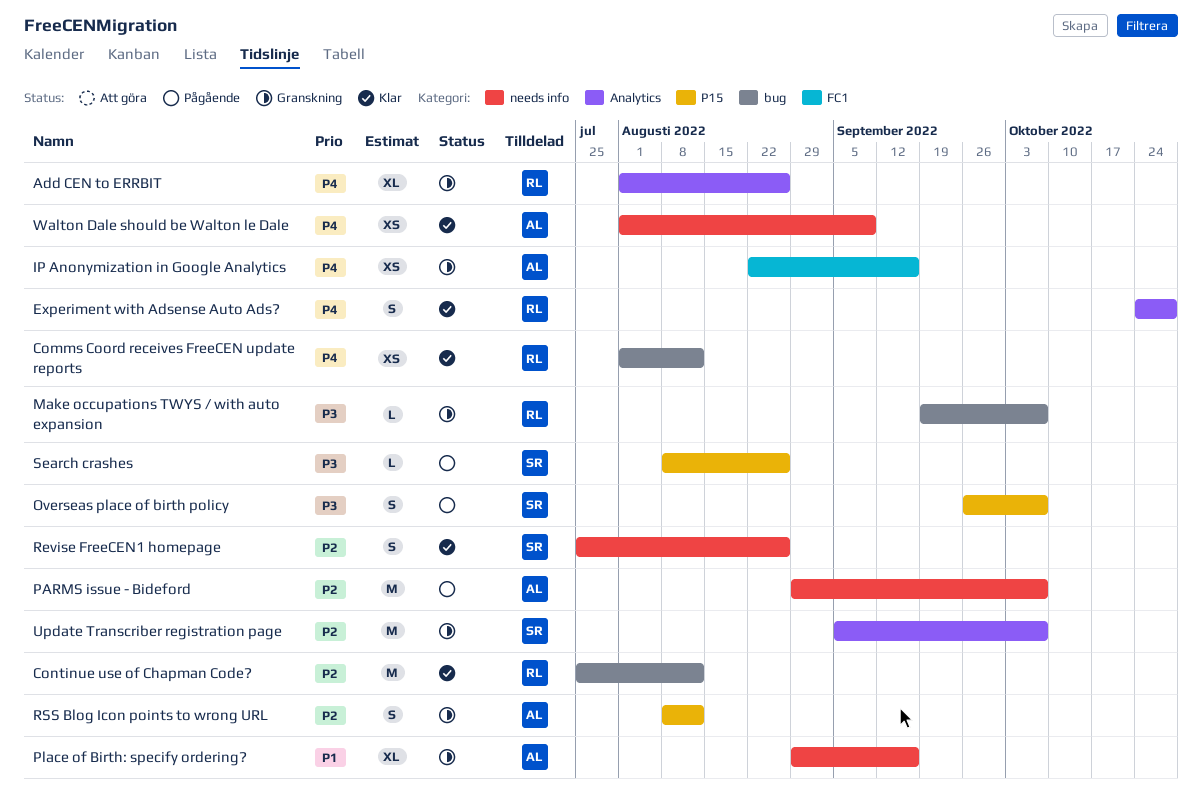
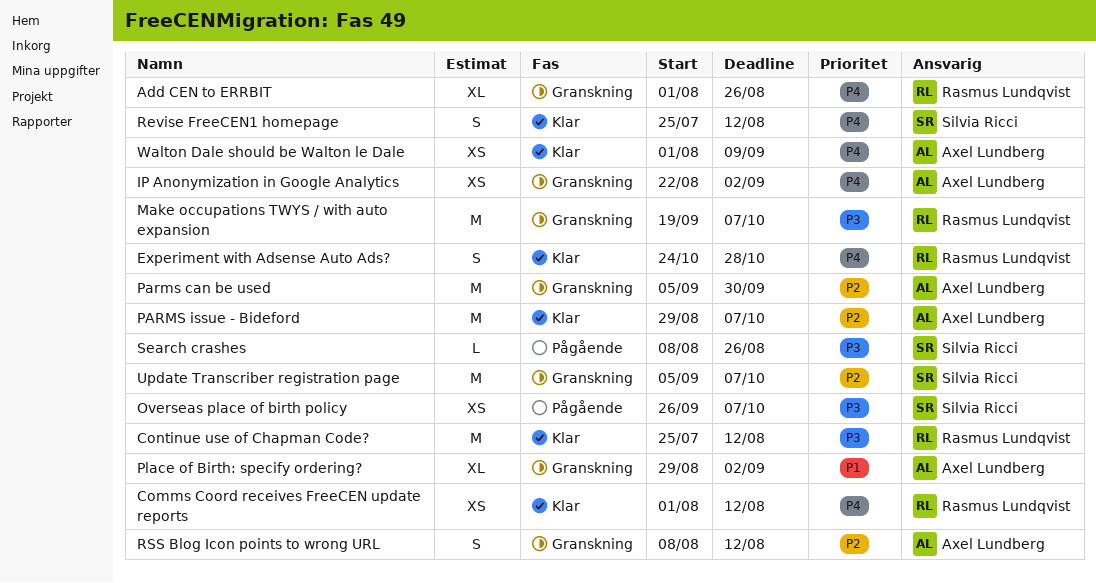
Continue use of Chapman Code?, priority: P2 -> P3
IP Anonymization in Google Analytics, due: Sep 16 -> Sep 2
Make occupations TWYS / with auto expansion, estimate: L -> M
Overseas place of birth policy, estimate: S -> XS
Parms can be used: none -> present
PARMS issue - Bideford, status: Pågående -> Klar
Place of Birth: specify ordering?, due: Sep 16 -> Sep 2
Revise FreeCEN1 homepage, priority: P2 -> P4
Revise FreeCEN1 homepage, due: Aug 26 -> Aug 12

